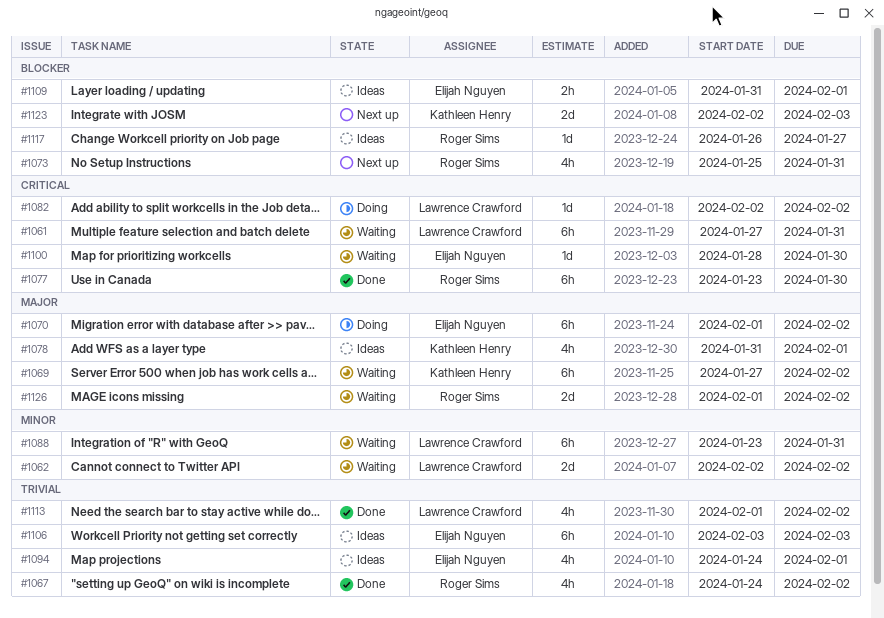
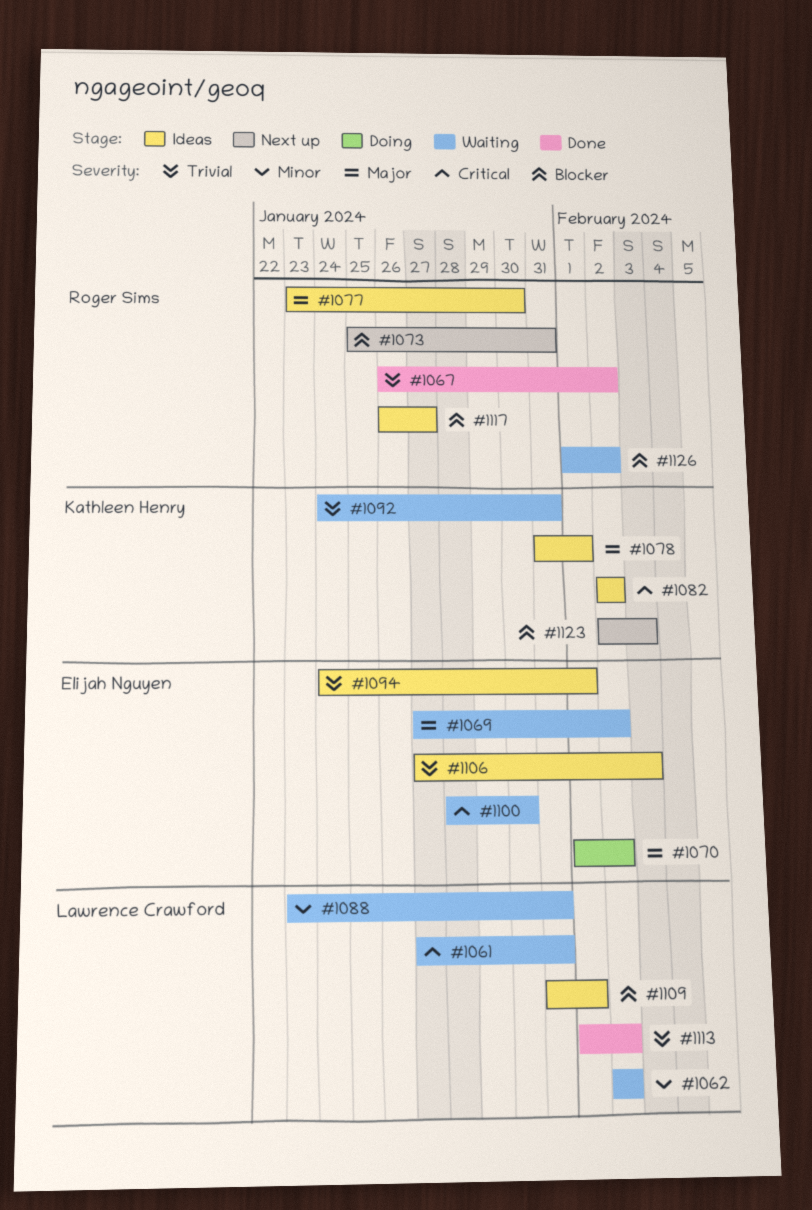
#1067, start: Jan 24 -> Jan 26
#1069, owner: Kathleen Henry -> Elijah Nguyen
#1077, status: Done -> Ideas
#1077, priority: Critical -> Major
#1082, status: Doing -> Ideas
#1082, owner: Lawrence Crawford -> Kathleen Henry
#1092: none -> present
#1106, start: Feb 3 -> Jan 27
#1109, owner: Elijah Nguyen -> Lawrence Crawford
#1126, priority: Major -> Blocker

